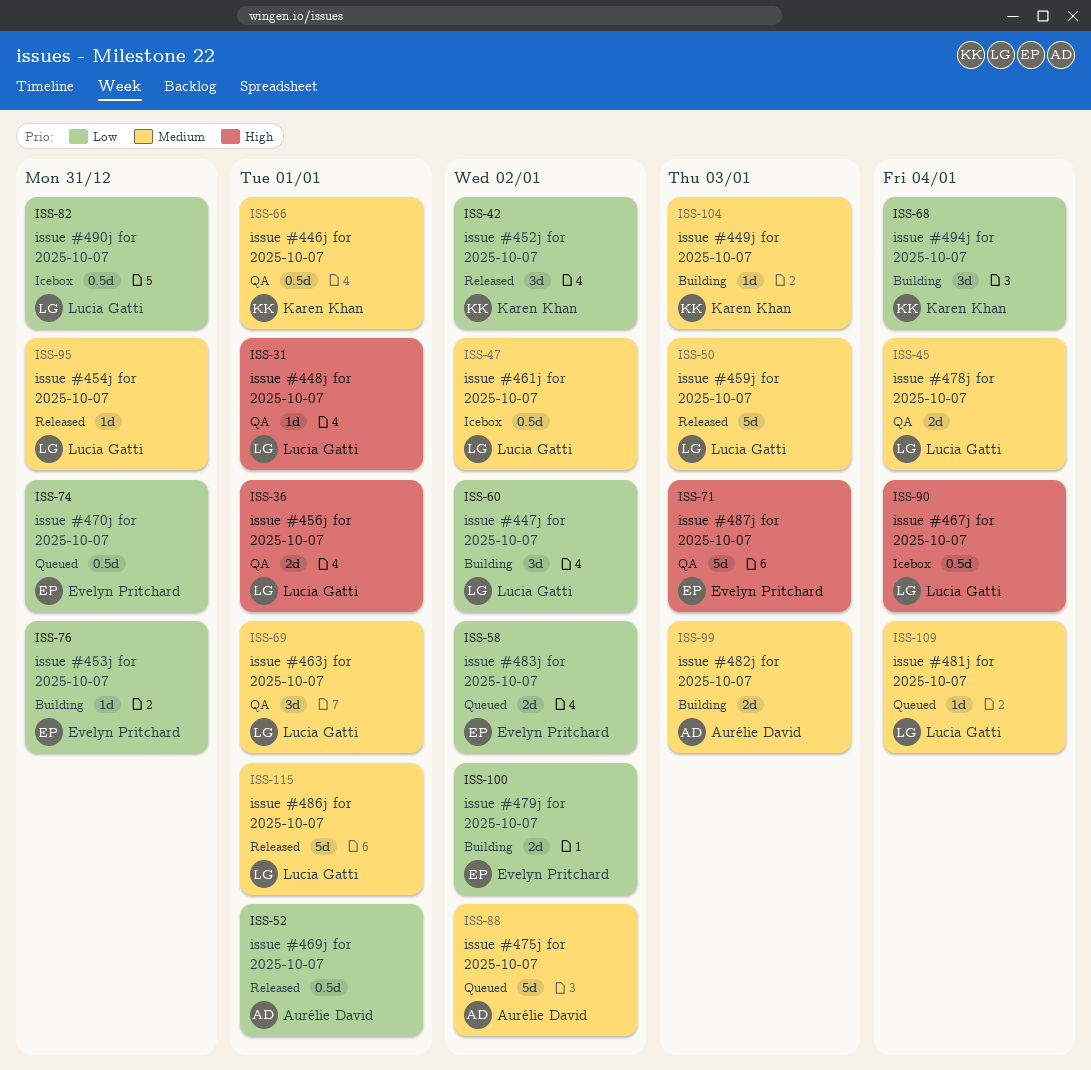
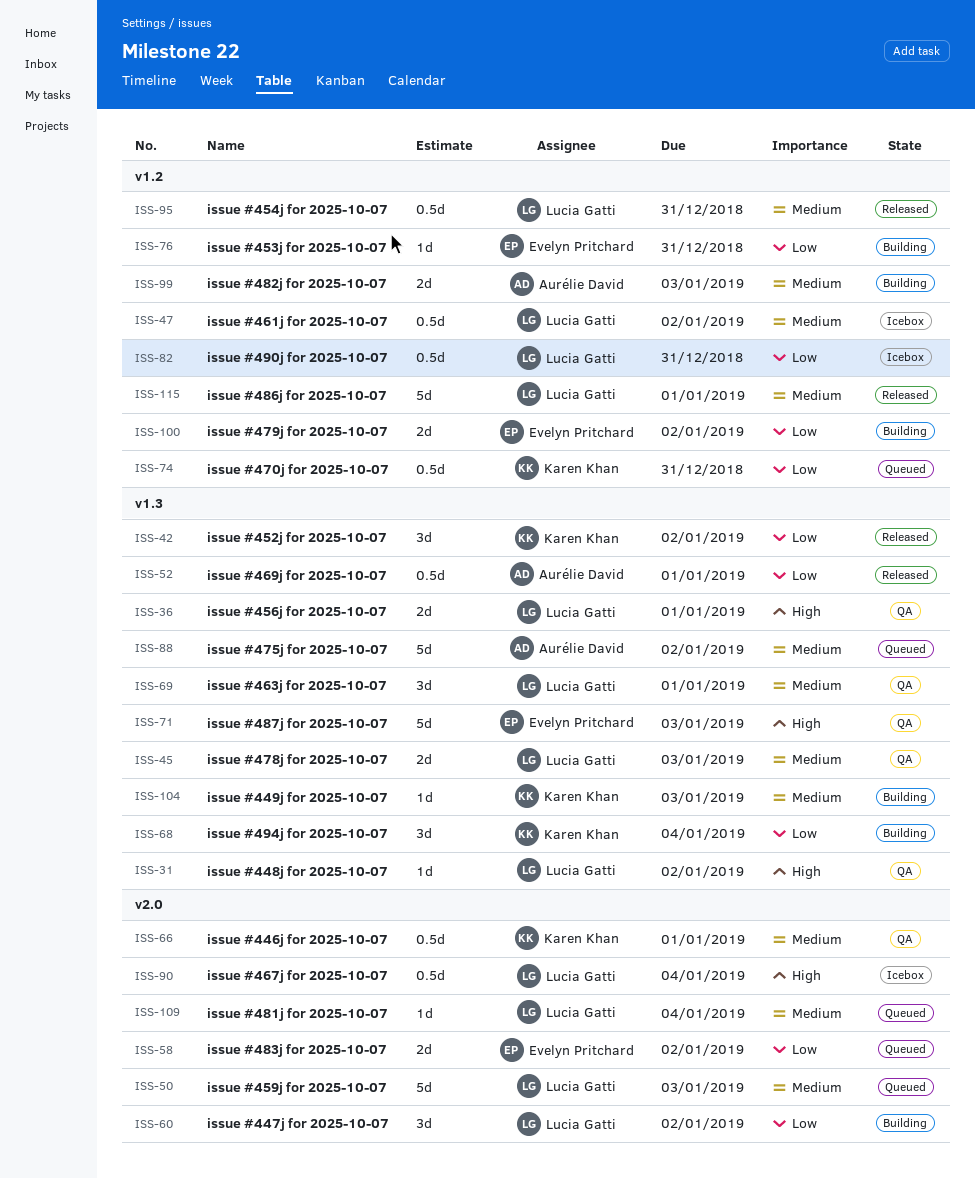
ISS-31, due: Jan 1 -> Jan 2
ISS-45, due: Jan 4 -> Jan 3
ISS-50, status: Released -> Queued
ISS-74, owner: Evelyn Pritchard -> Karen Khan
ISS-95, estimate: 1d -> 0.5d

